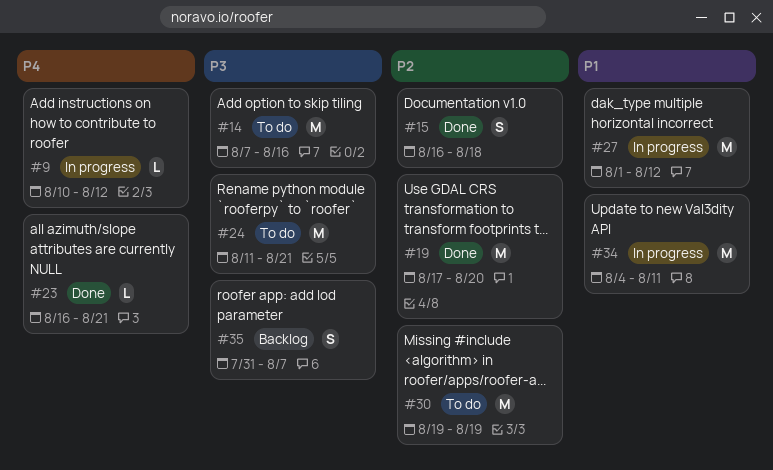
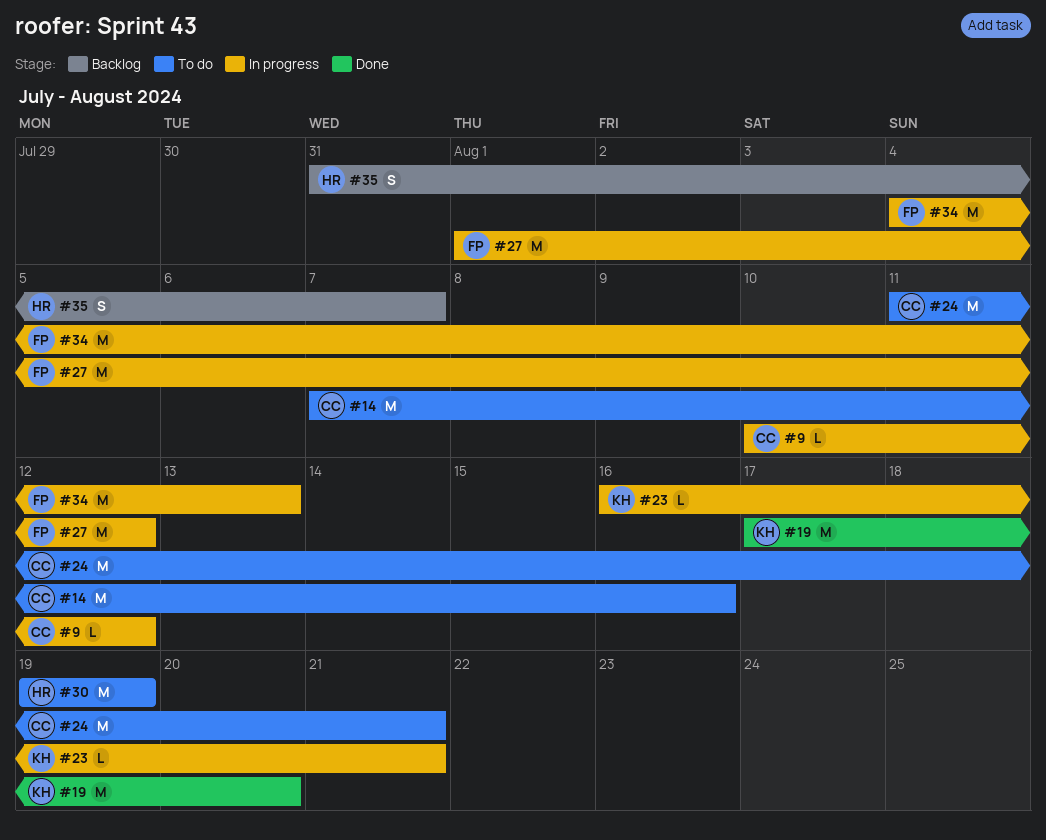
#15: present -> none
#23, status: Done -> In progress
#34, due: Aug 11 -> Aug 13

